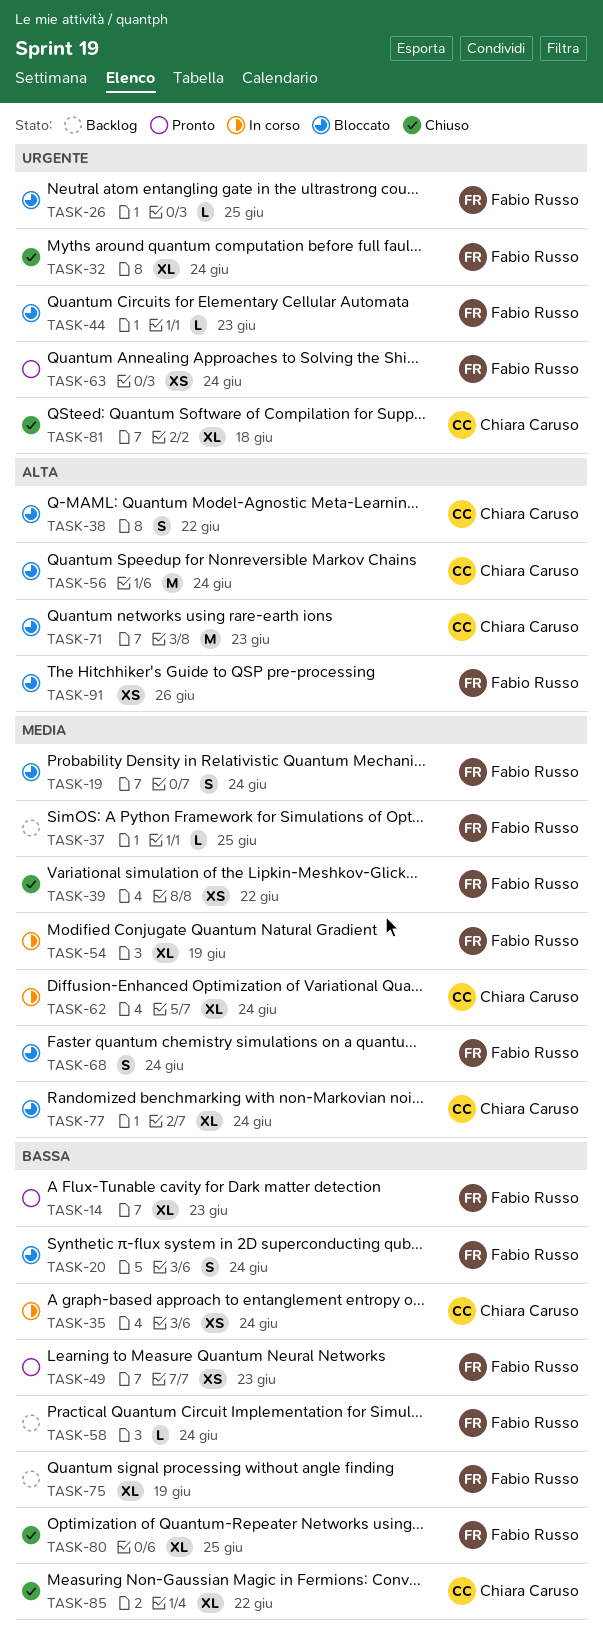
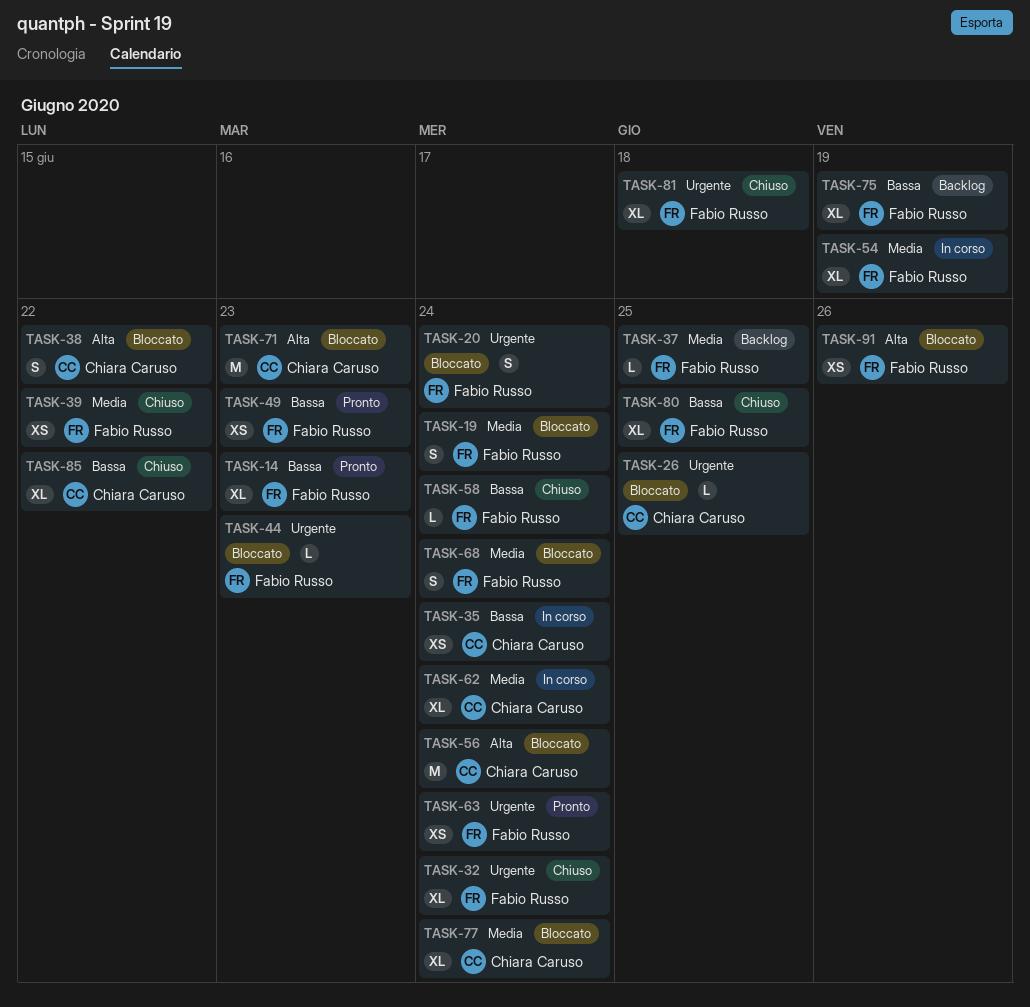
TASK-20, priority: Bassa -> Urgente
TASK-26, owner: Fabio Russo -> Chiara Caruso
TASK-58, status: Backlog -> Chiuso
TASK-81, owner: Chiara Caruso -> Fabio Russo

